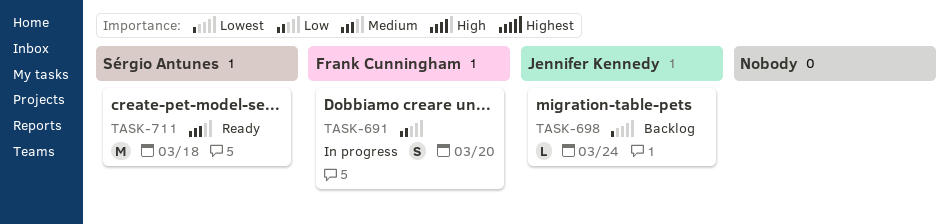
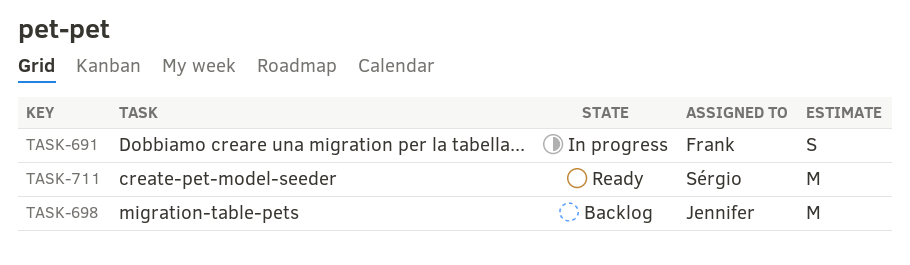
TASK-698, estimate: L -> M

